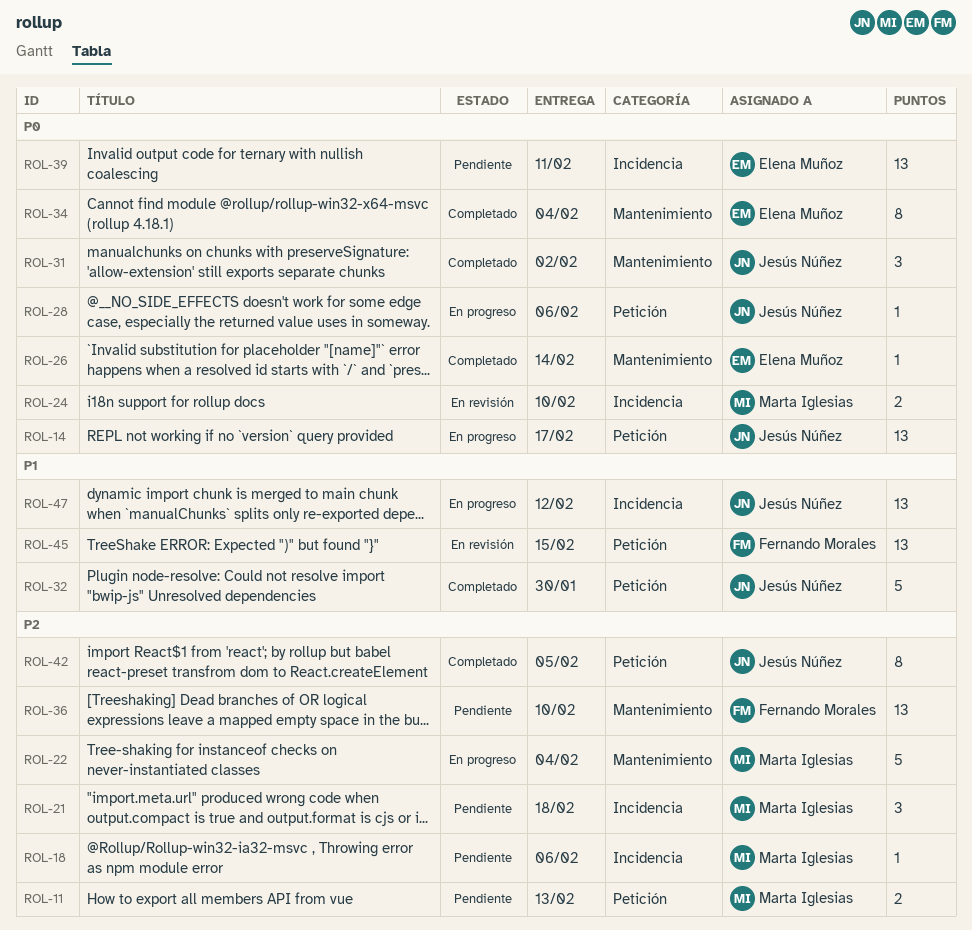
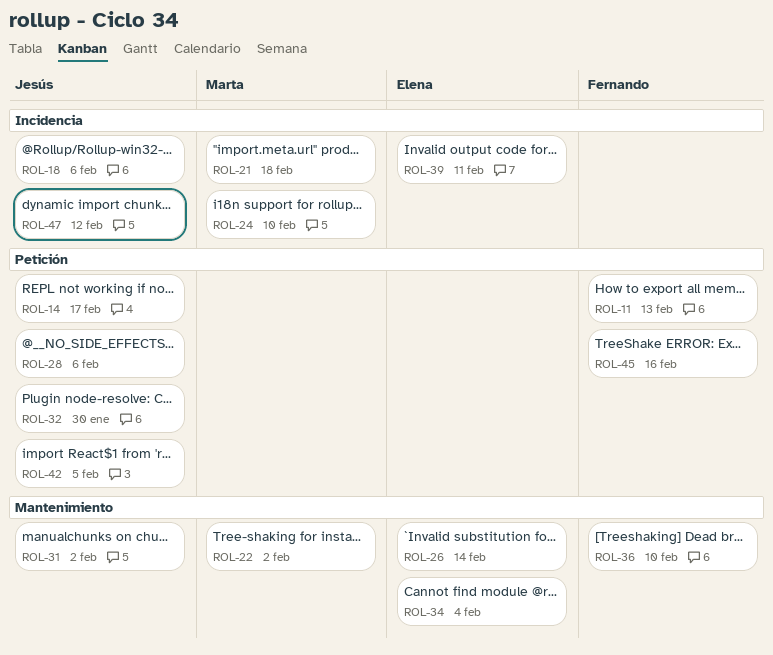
ROL-11, owner: Marta Iglesias -> Fernando Morales
ROL-18, owner: Marta Iglesias -> Jesús Núñez
ROL-22, due: Feb 4 -> Feb 2
ROL-45, due: Feb 15 -> Feb 16

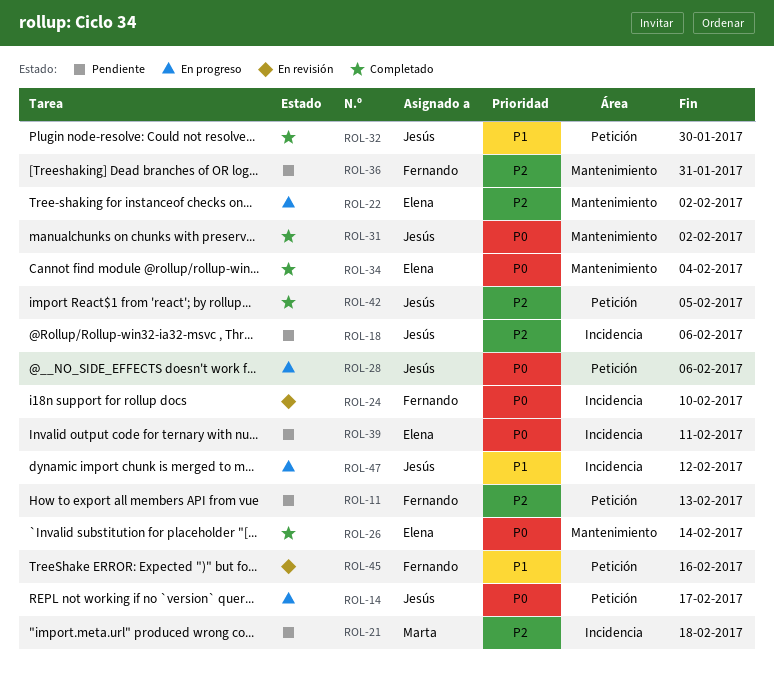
ROL-22, owner: Marta -> Elena
ROL-24, owner: Marta -> Fernando
ROL-36, due: Feb 10 -> Jan 31

